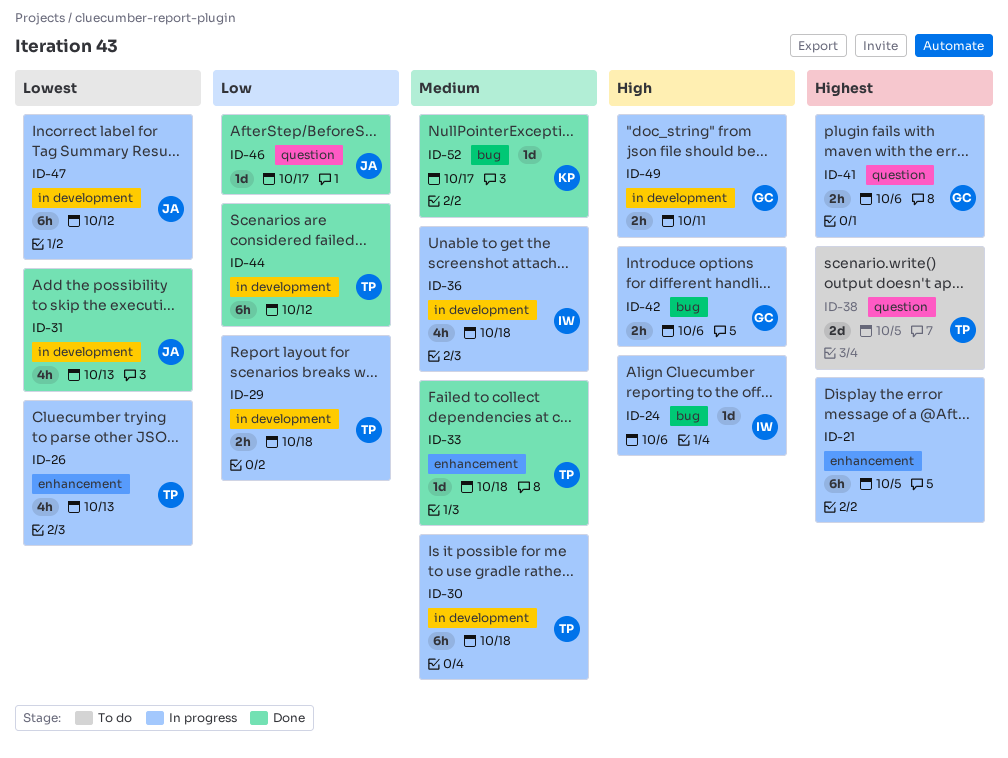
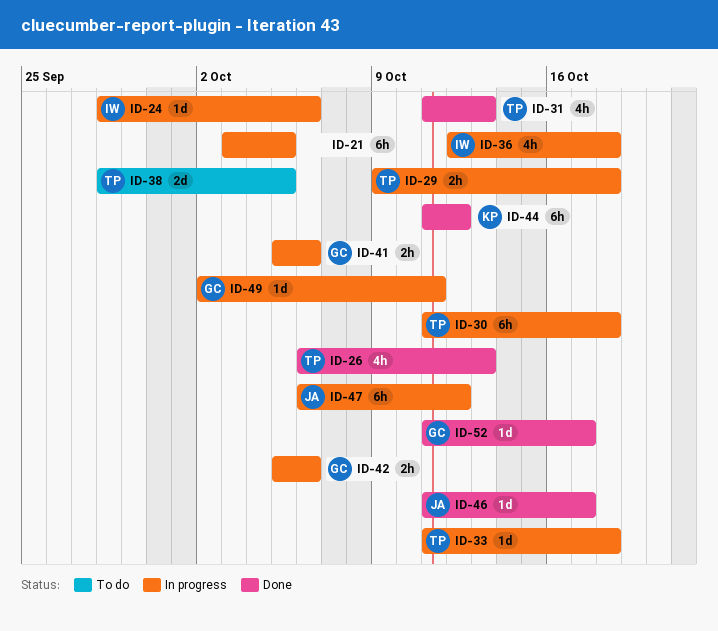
ID-26, status: In progress -> Done
ID-31, owner: JA -> TP
ID-33, status: Done -> In progress
ID-44, owner: TP -> KP
ID-49, estimate: 2h -> 1d
ID-52, owner: KP -> GC

